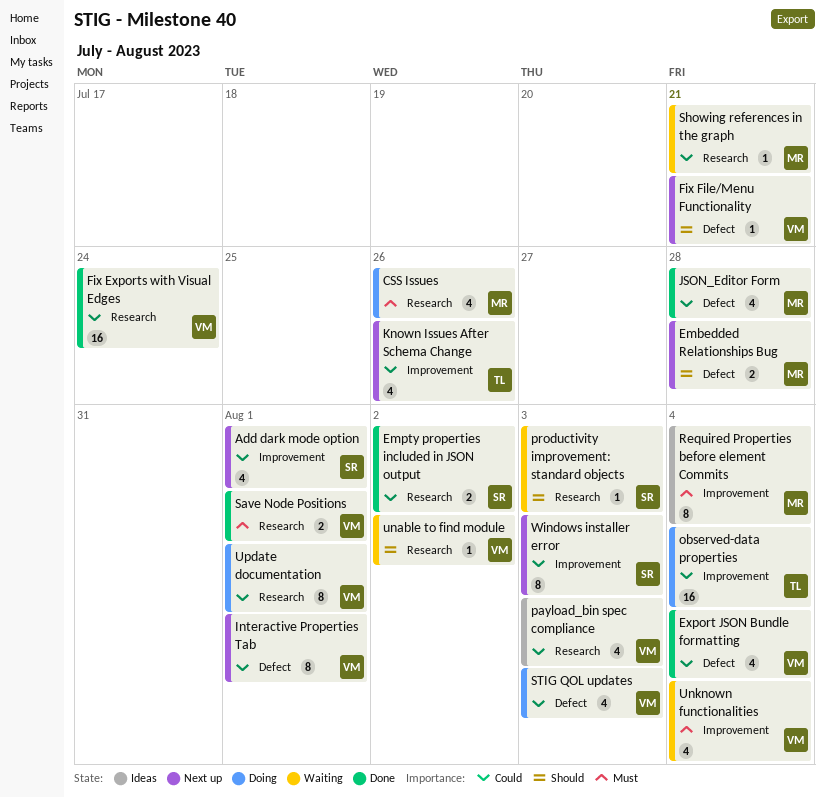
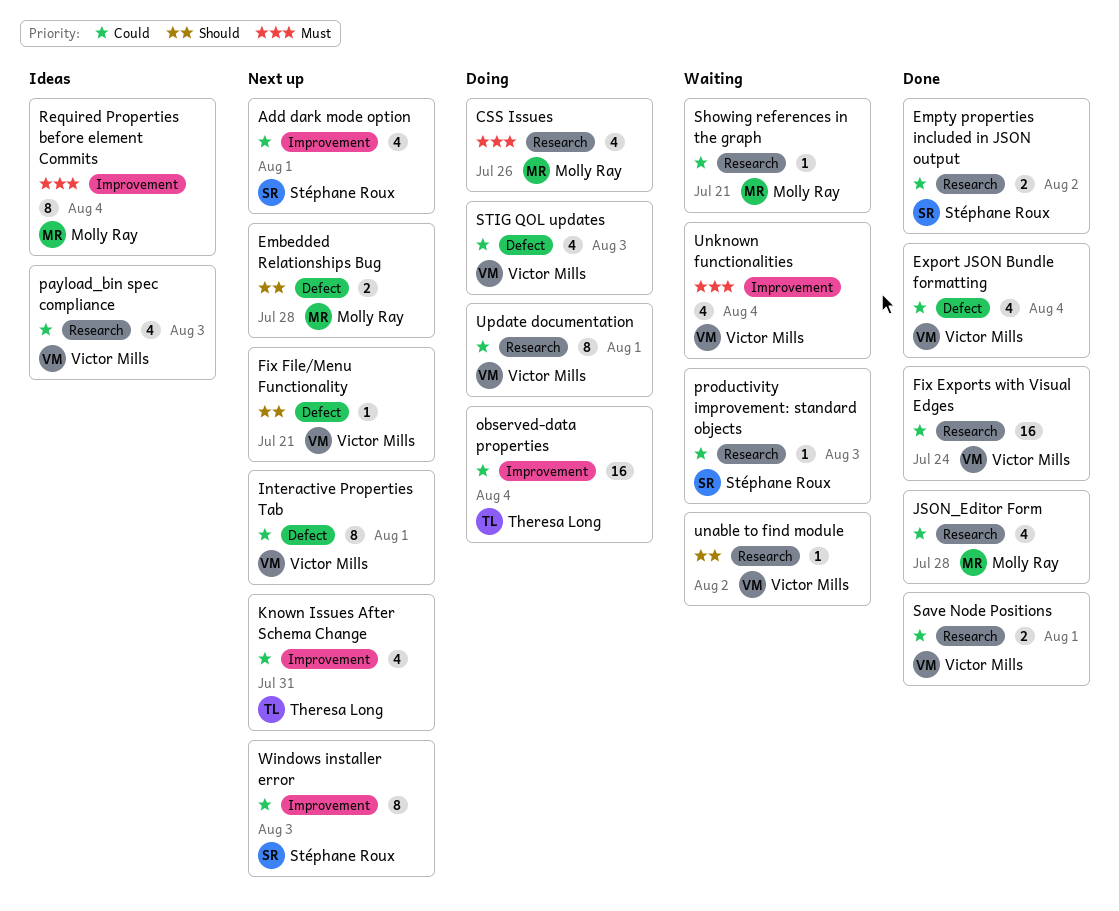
JSON_Editor Form, label: Defect -> Research
Known Issues After Schema Change, due: Jul 26 -> Jul 31
productivity improvement: standard objects, priority: Should -> Could
Save Node Positions, priority: Must -> Could

